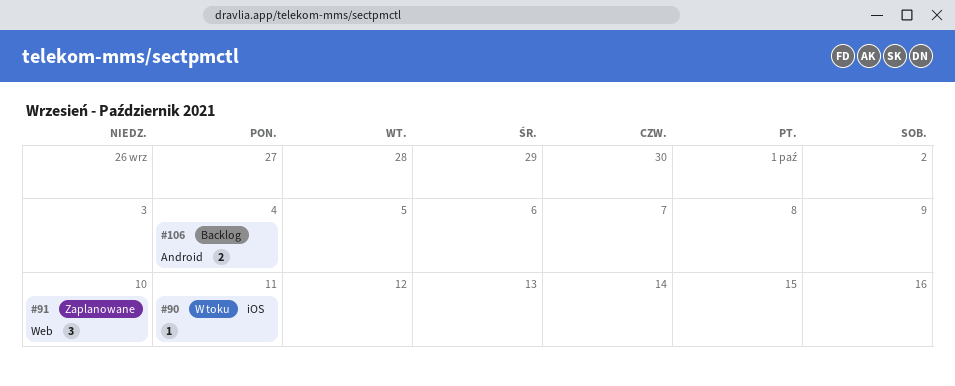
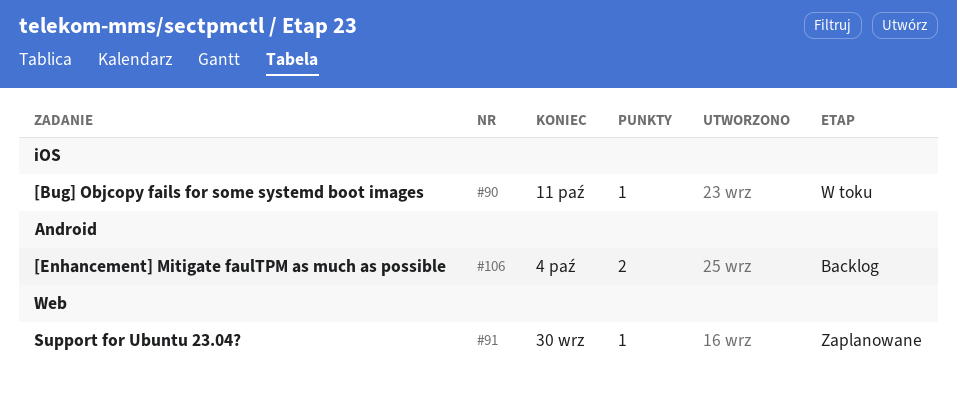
#91, estimate: 3 -> 1
#91, due: Oct 10 -> Sep 30

